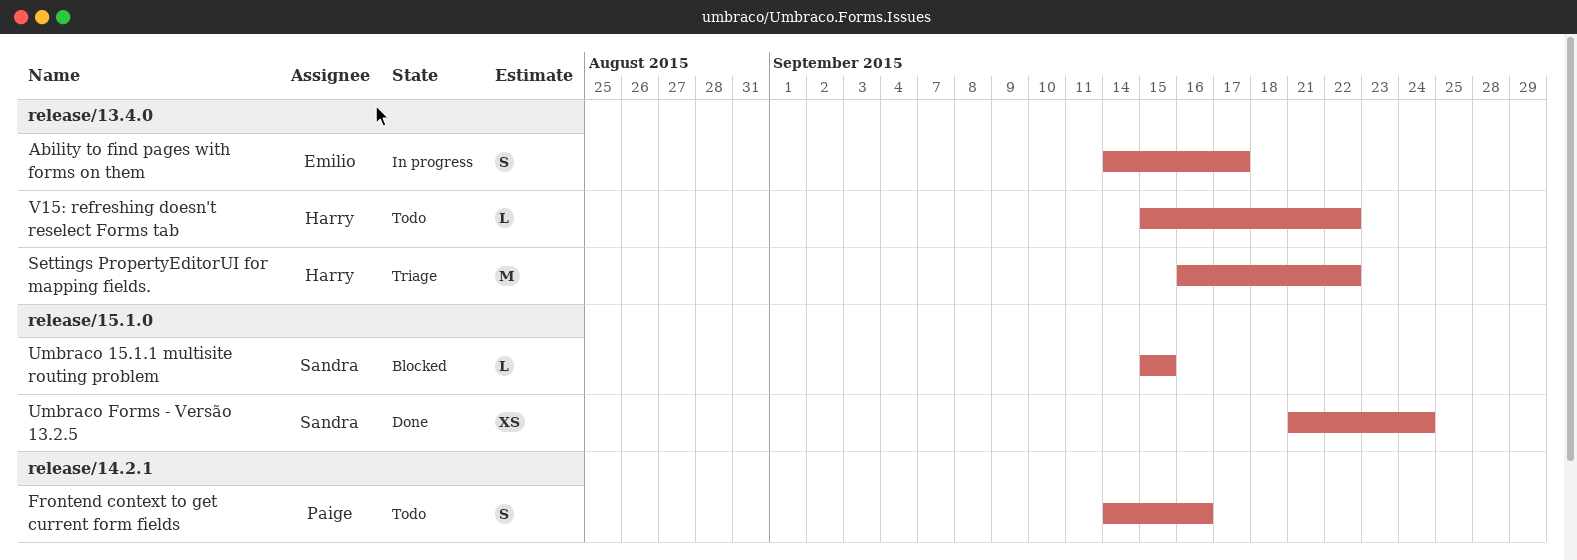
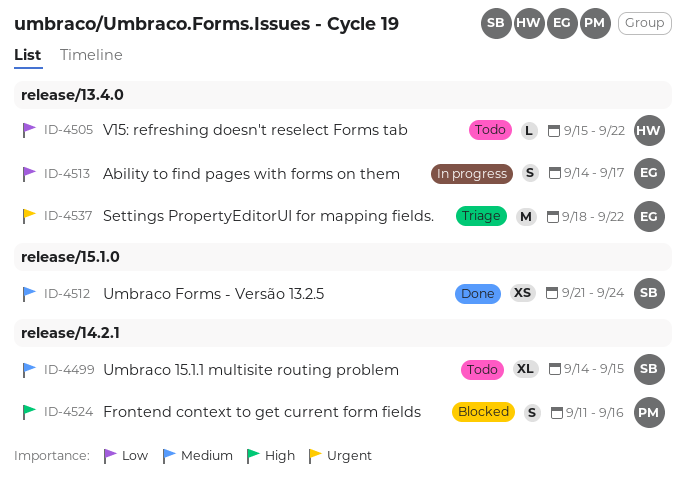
Frontend context to get current form fields, status: Todo -> Blocked
Frontend context to get current form fields, start: Sep 14 -> Sep 11
Settings PropertyEditorUI for mapping fields., owner: Harry -> Emilio
Settings PropertyEditorUI for mapping fields., start: Sep 16 -> Sep 18
Umbraco 15.1.1 multisite routing problem, status: Blocked -> Todo
Umbraco 15.1.1 multisite routing problem, label: release/15.1.0 -> release/14.2.1
Umbraco 15.1.1 multisite routing problem, estimate: L -> XL
Umbraco 15.1.1 multisite routing problem, start: Sep 15 -> Sep 14

